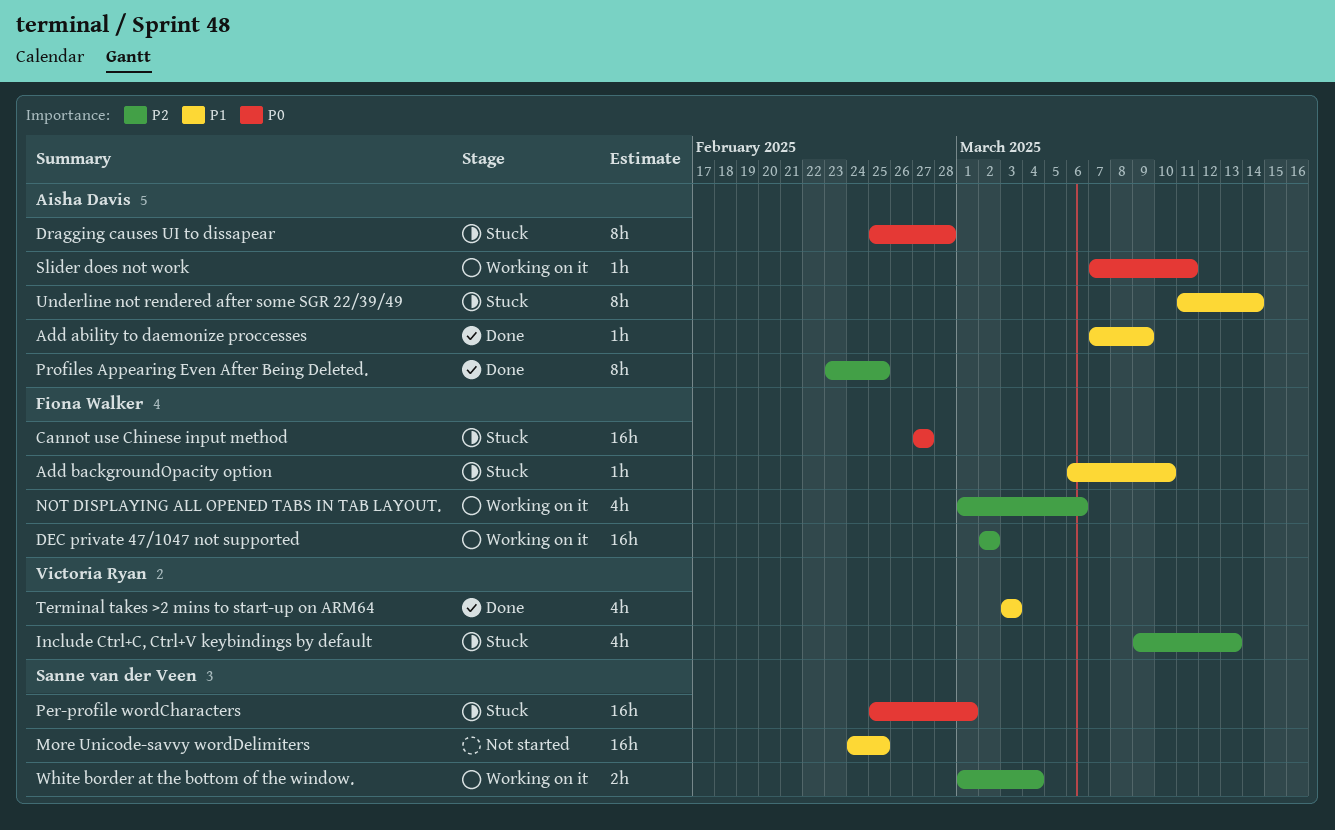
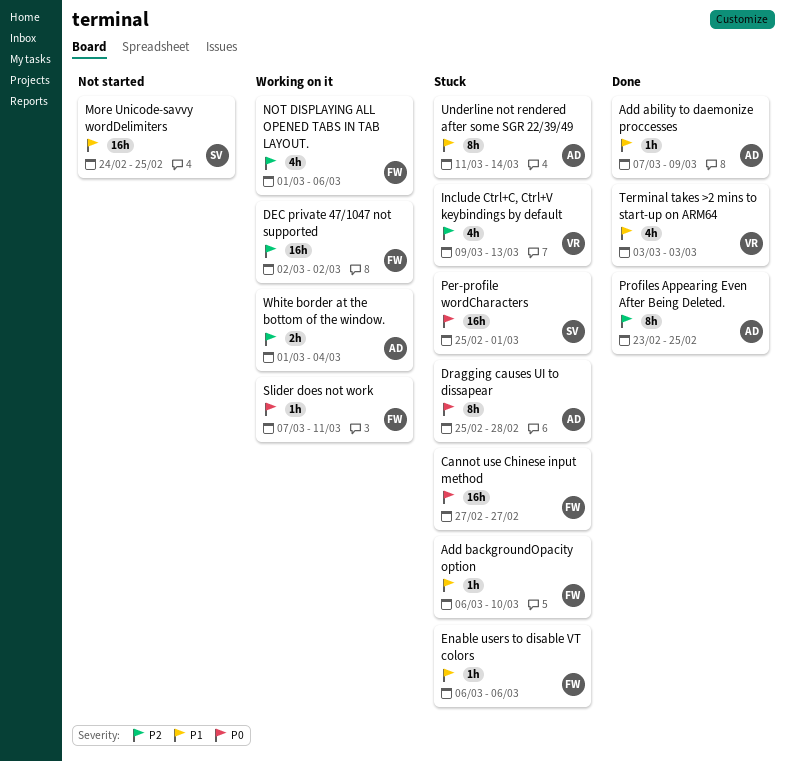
Enable users to disable VT colors: none -> present
Slider does not work, owner: Aisha Davis -> Fiona Walker
White border at the bottom of the window., owner: Sanne van der Veen -> Aisha Davis

